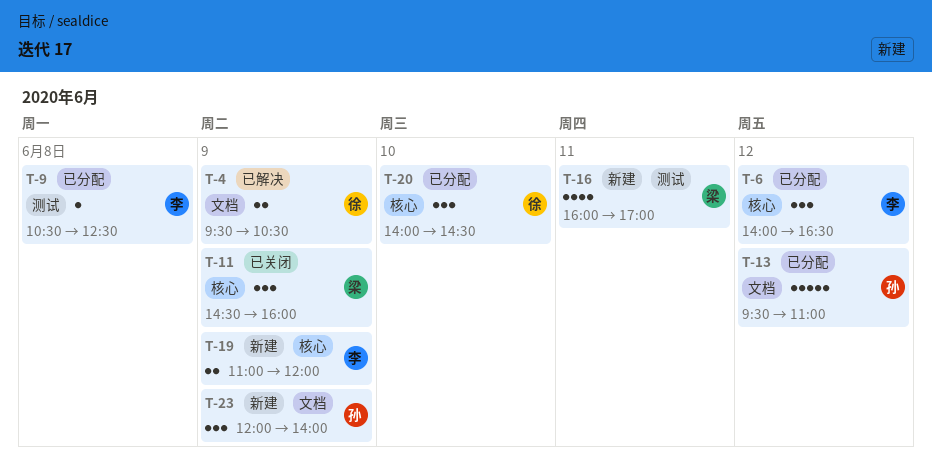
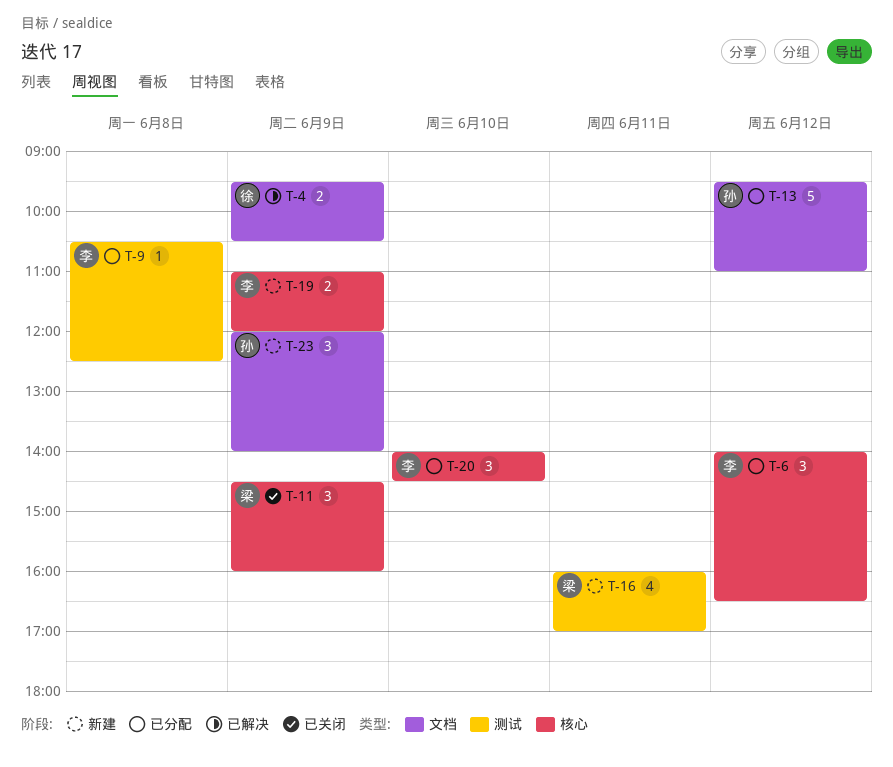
T-20, owner: 徐 -> 李

